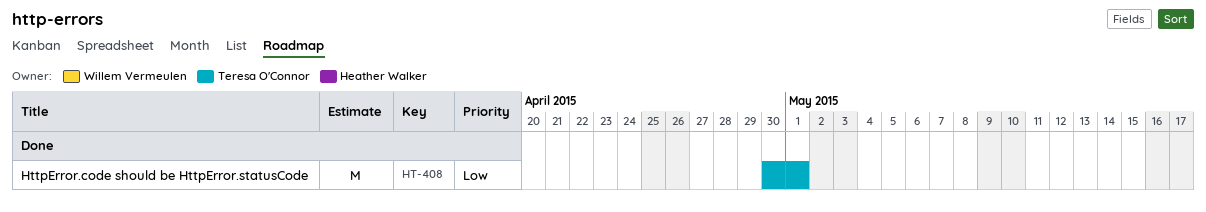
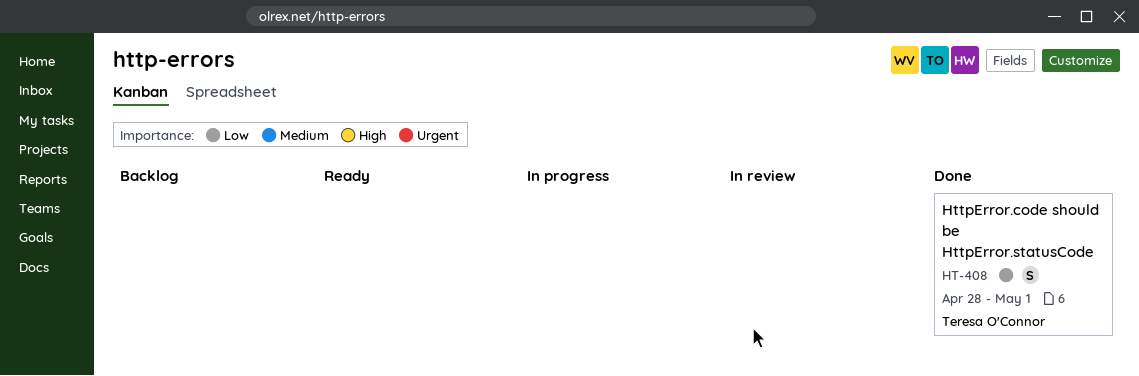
HT-408, estimate: M -> S
HT-408, start: Apr 30 -> Apr 28

